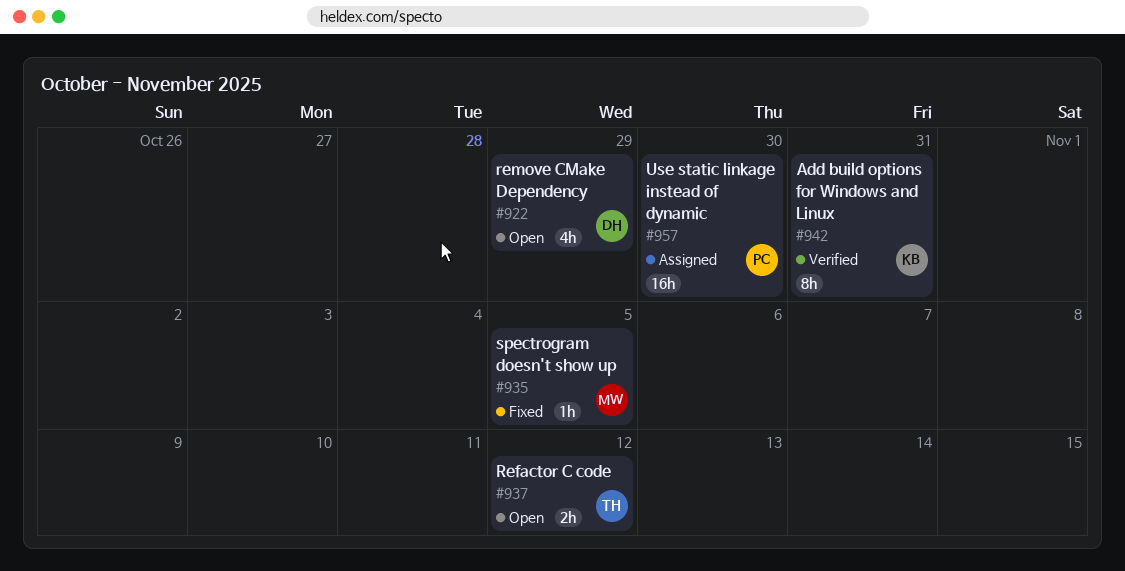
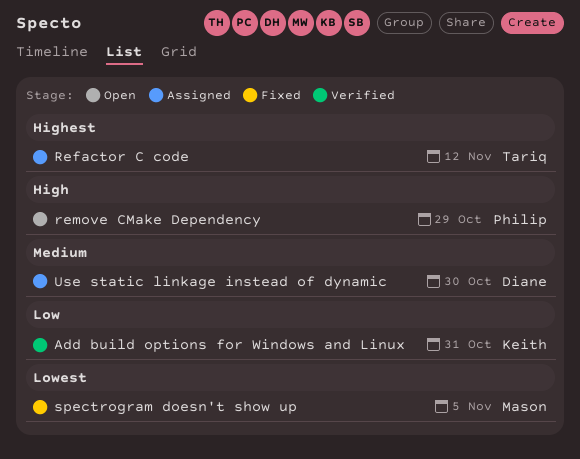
Refactor C code, status: Open -> Assigned
remove CMake Dependency, owner: Diane -> Philip
Use static linkage instead of dynamic, owner: Philip -> Diane

